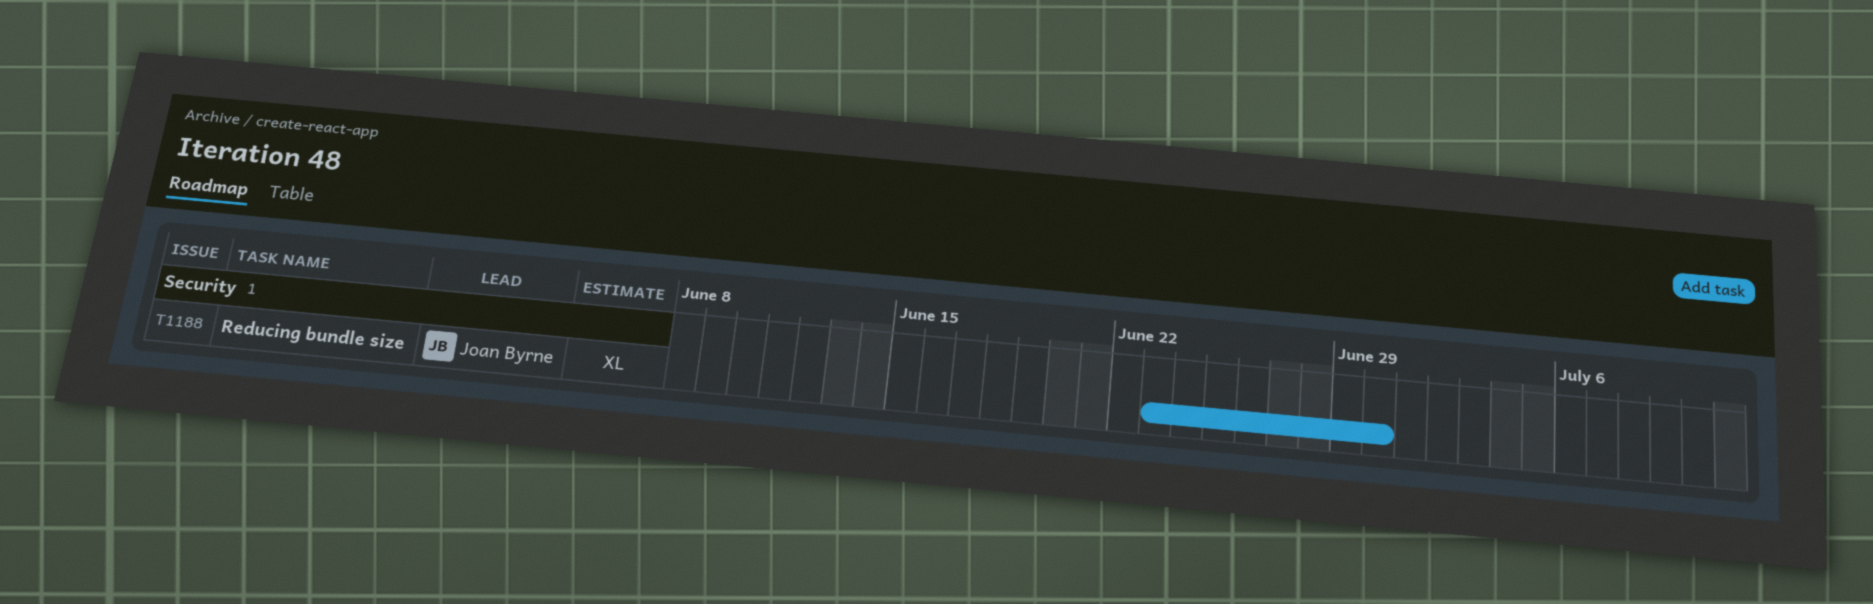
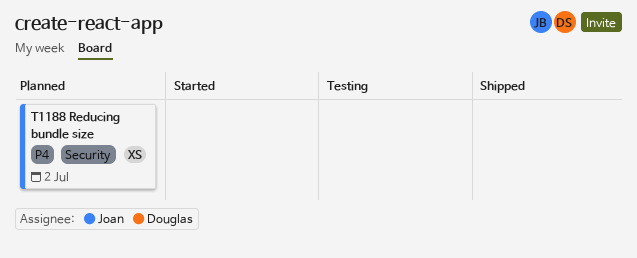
T1188, estimate: XL -> XS
T1188, due: Jun 30 -> Jul 2

